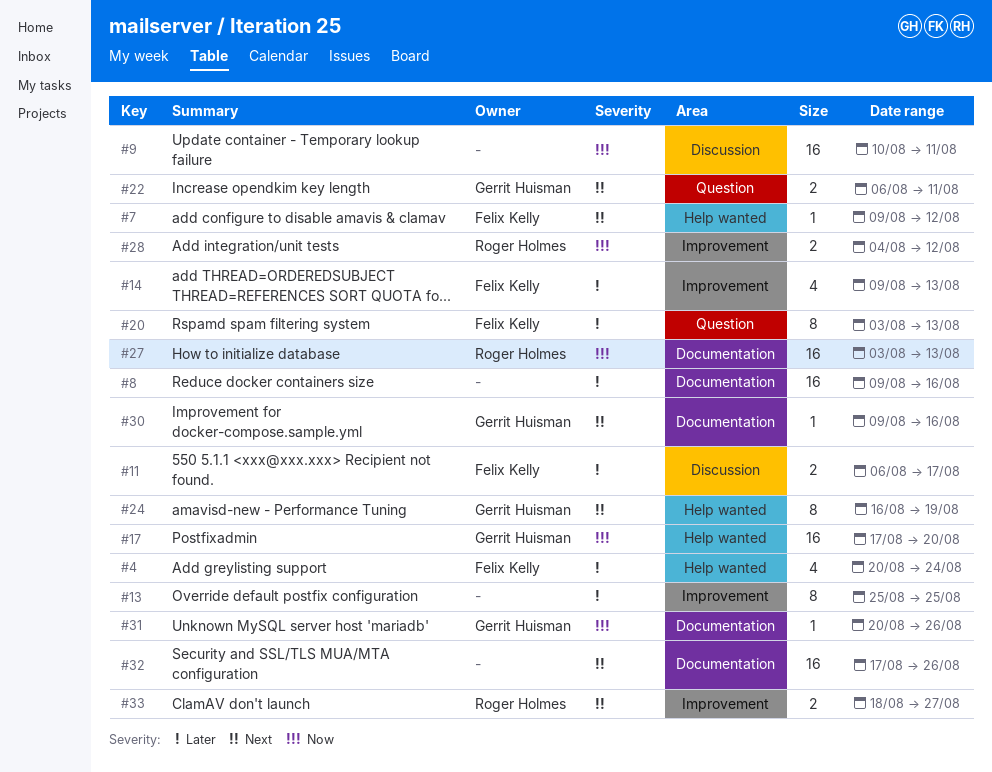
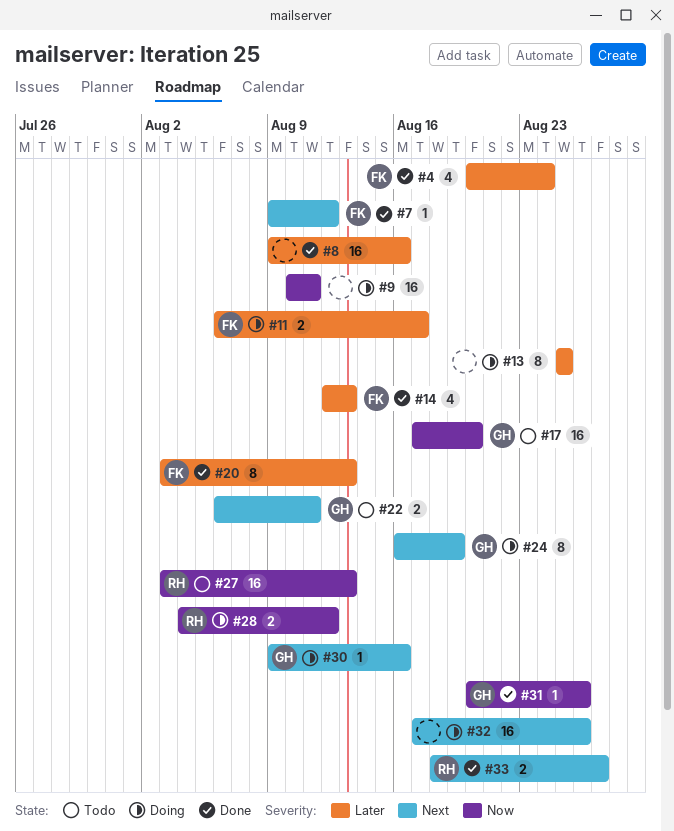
#14, start: Aug 9 -> Aug 12

